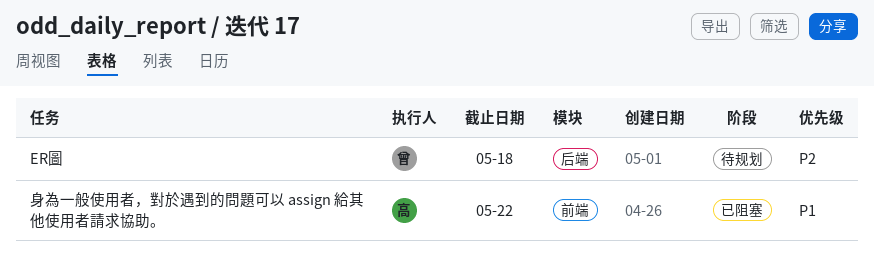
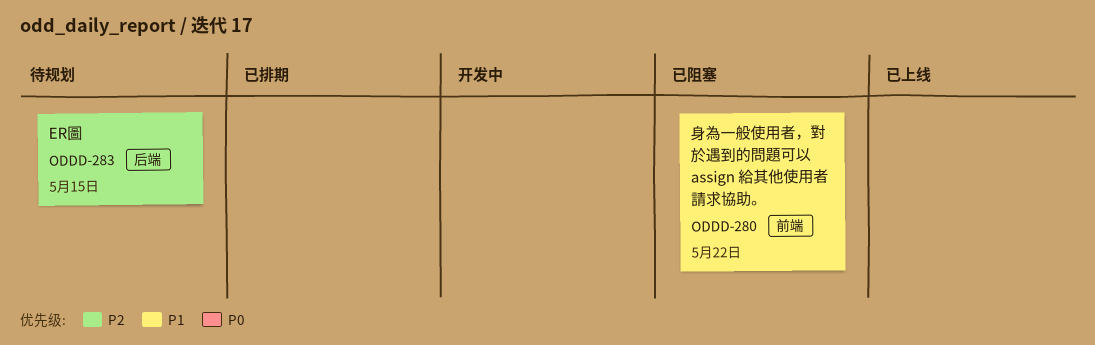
ER圖, due: May 18 -> May 15

